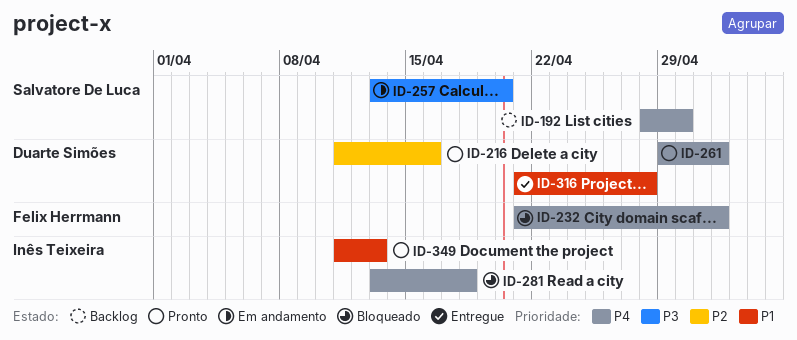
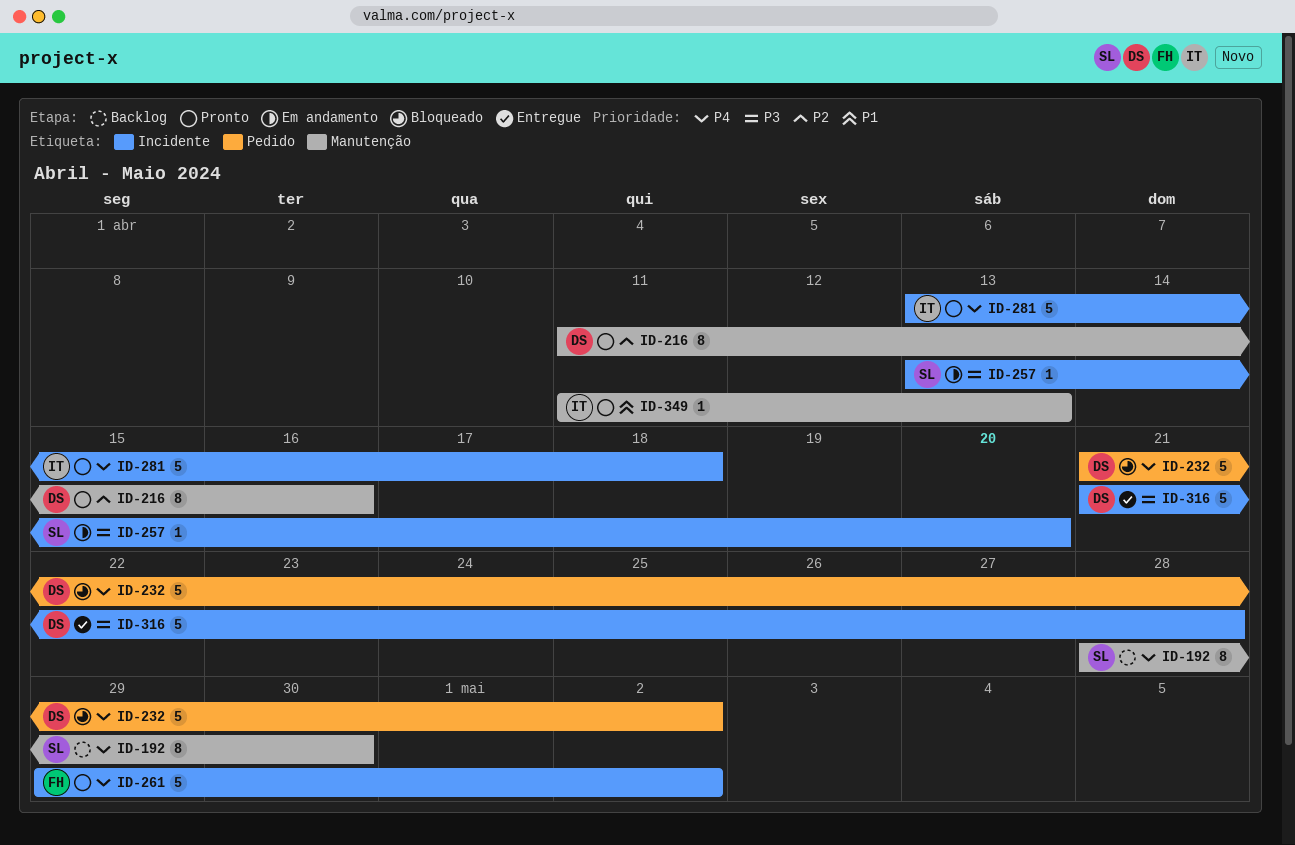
ID-232, owner: Felix Herrmann -> Duarte Simões
ID-261, owner: Duarte Simões -> Felix Herrmann
ID-281, status: Bloqueado -> Pronto
ID-316, priority: P1 -> P3

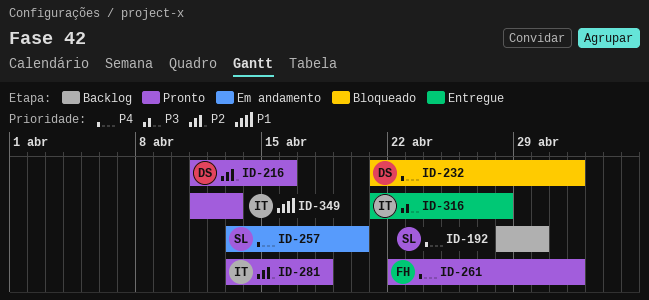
ID-257, priority: P3 -> P4
ID-261, start: Apr 29 -> Apr 22
ID-281, priority: P4 -> P2
ID-316, owner: DS -> IT

